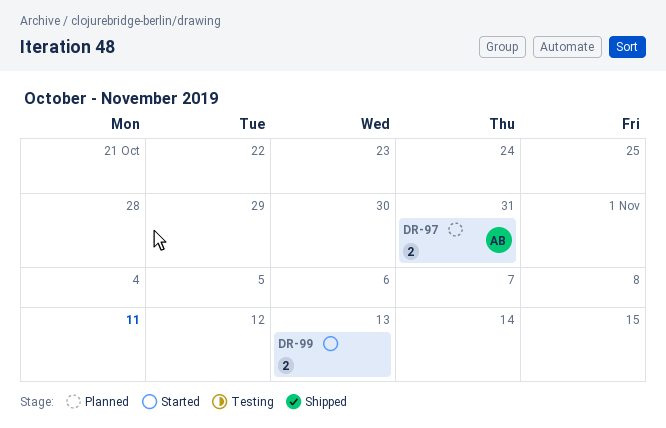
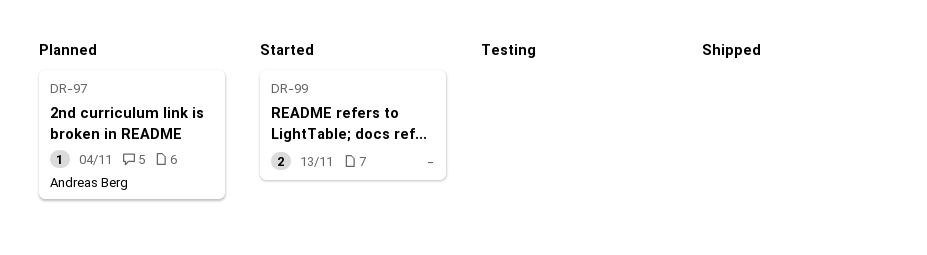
DR-97, estimate: 2 -> 1
DR-97, due: Oct 31 -> Nov 4

